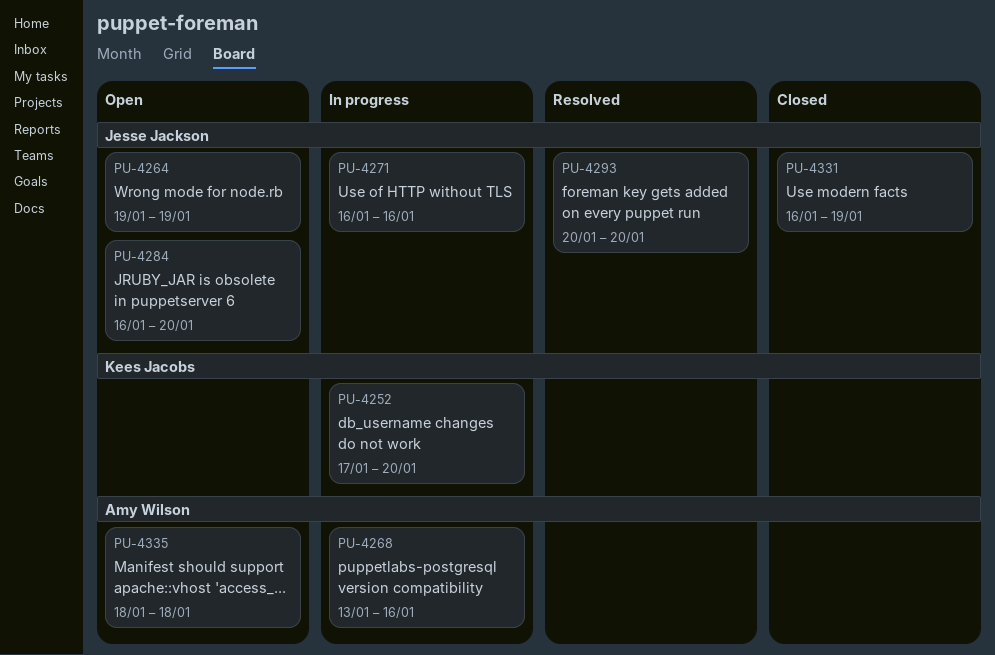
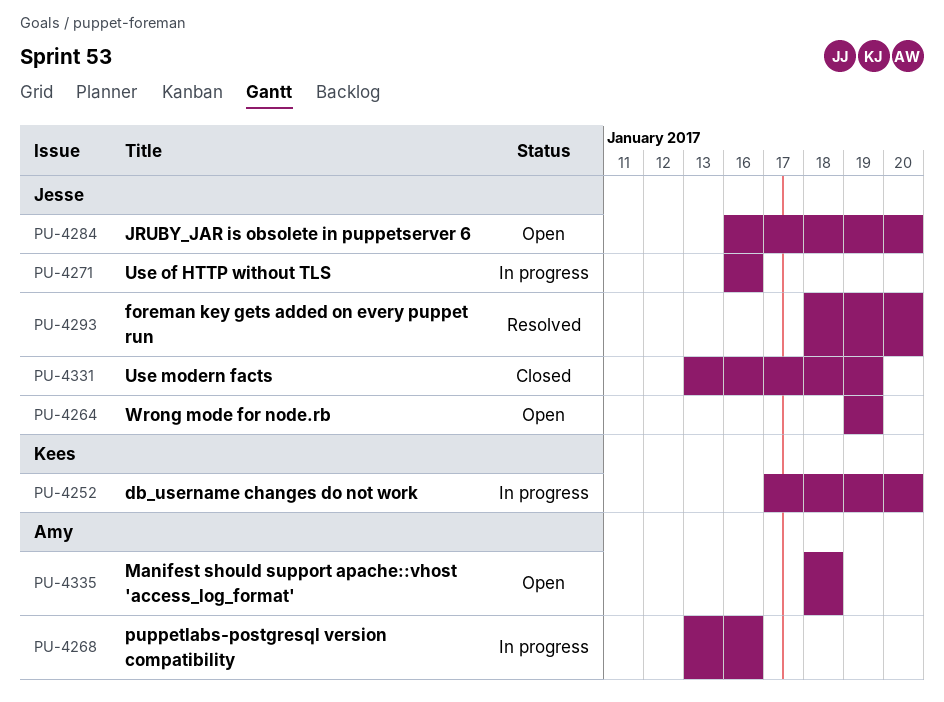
PU-4293, start: Jan 20 -> Jan 18
PU-4331, start: Jan 16 -> Jan 13

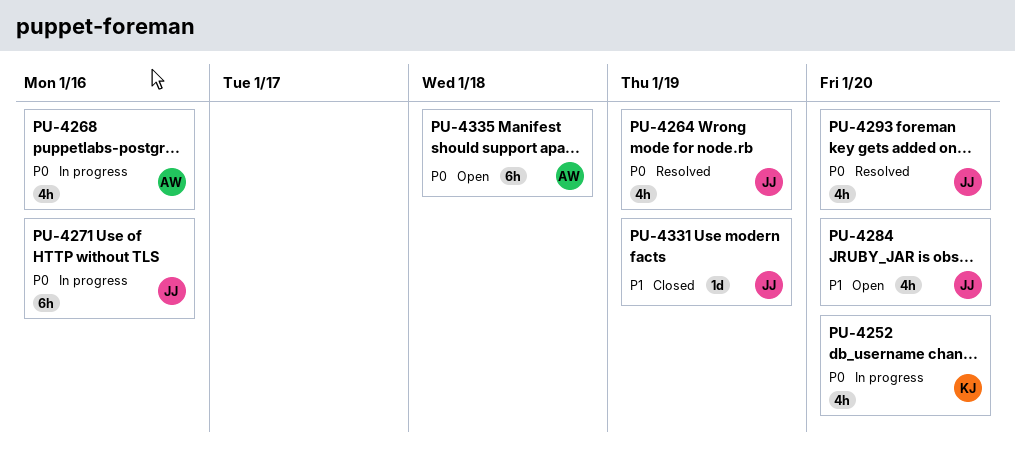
PU-4264, status: Open -> Resolved

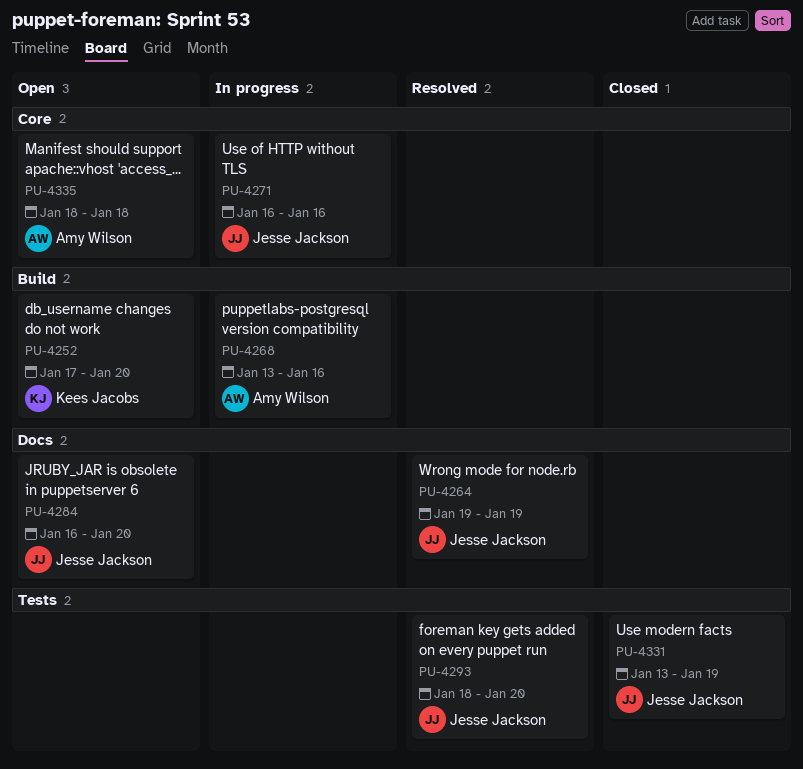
PU-4252, status: In progress -> Open

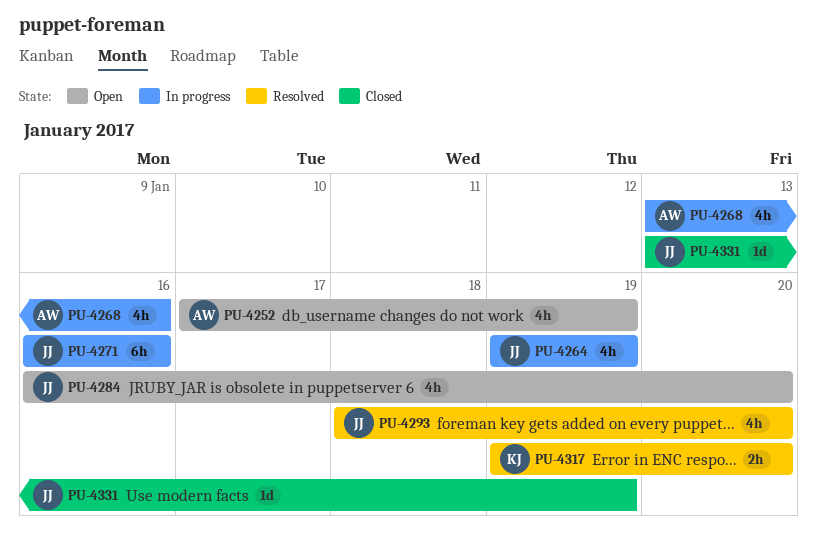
PU-4252, owner: Kees Jacobs -> Amy Wilson
PU-4252, due: Jan 20 -> Jan 19
PU-4264, status: Resolved -> In progress
PU-4317: none -> present
PU-4335: present -> none

